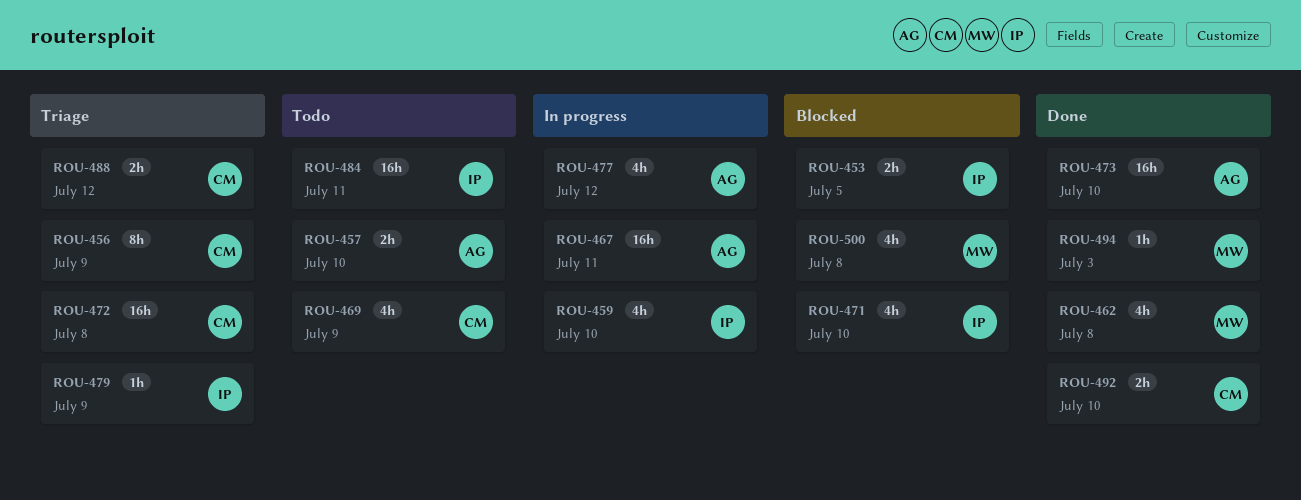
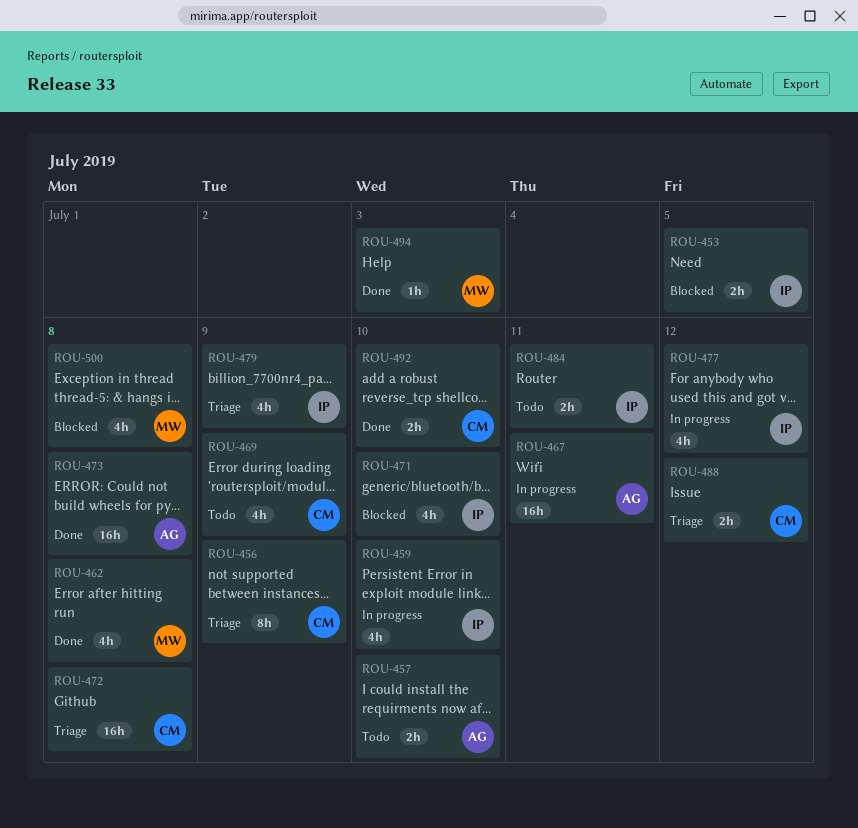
ROU-473, due: Jul 10 -> Jul 8
ROU-477, owner: AG -> IP
ROU-479, estimate: 1h -> 4h
ROU-484, estimate: 16h -> 2h

